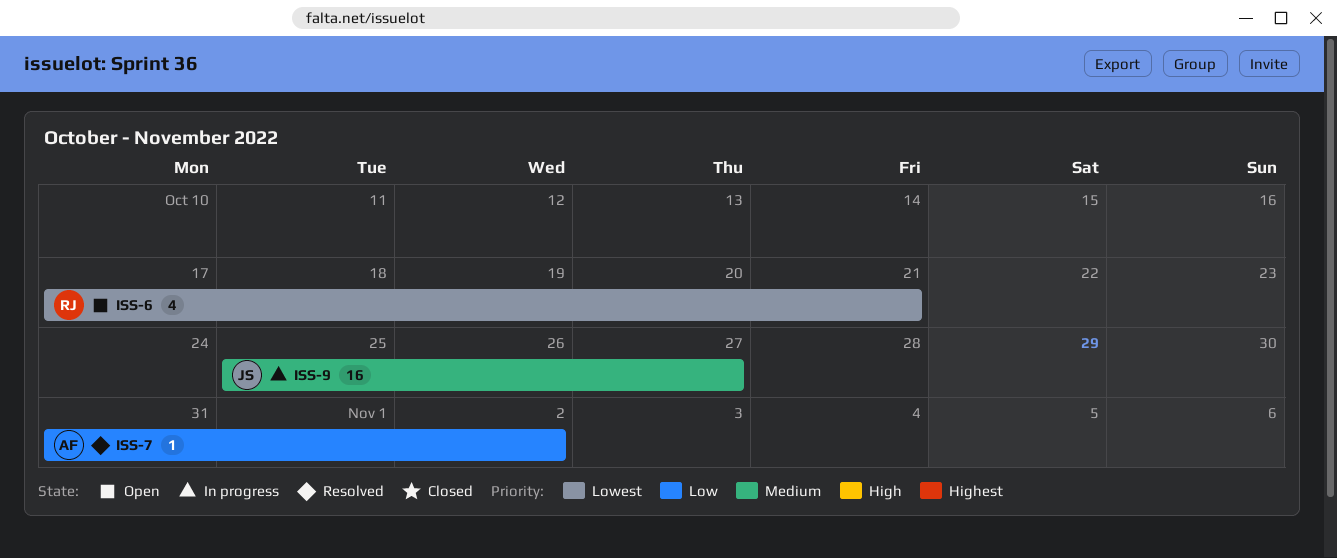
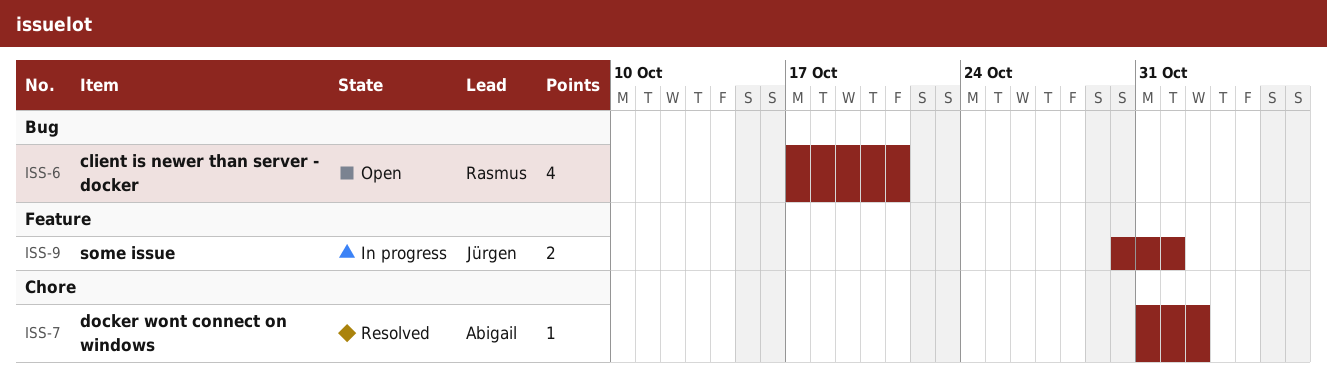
ISS-9, estimate: 16 -> 2
ISS-9, start: Oct 25 -> Oct 30
ISS-9, due: Oct 27 -> Nov 1

